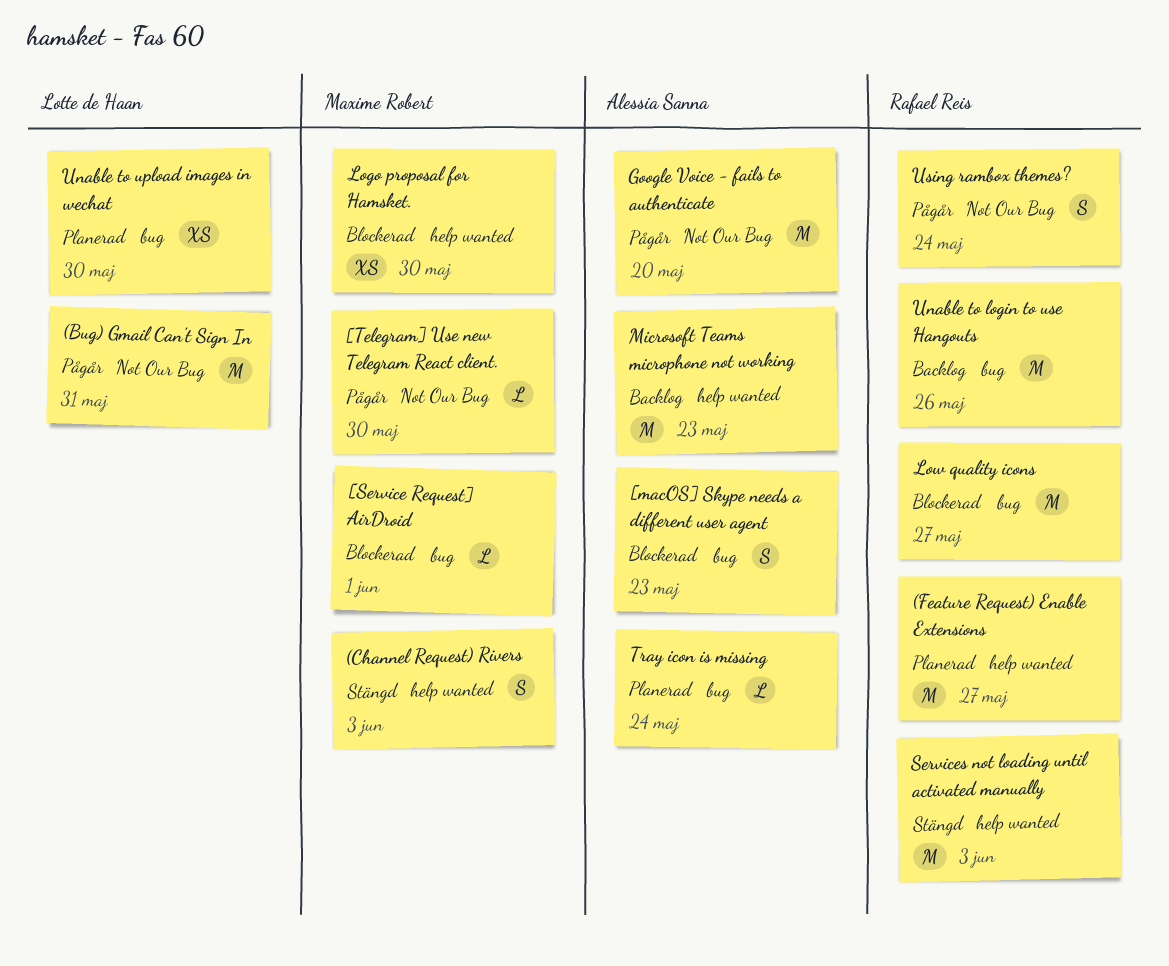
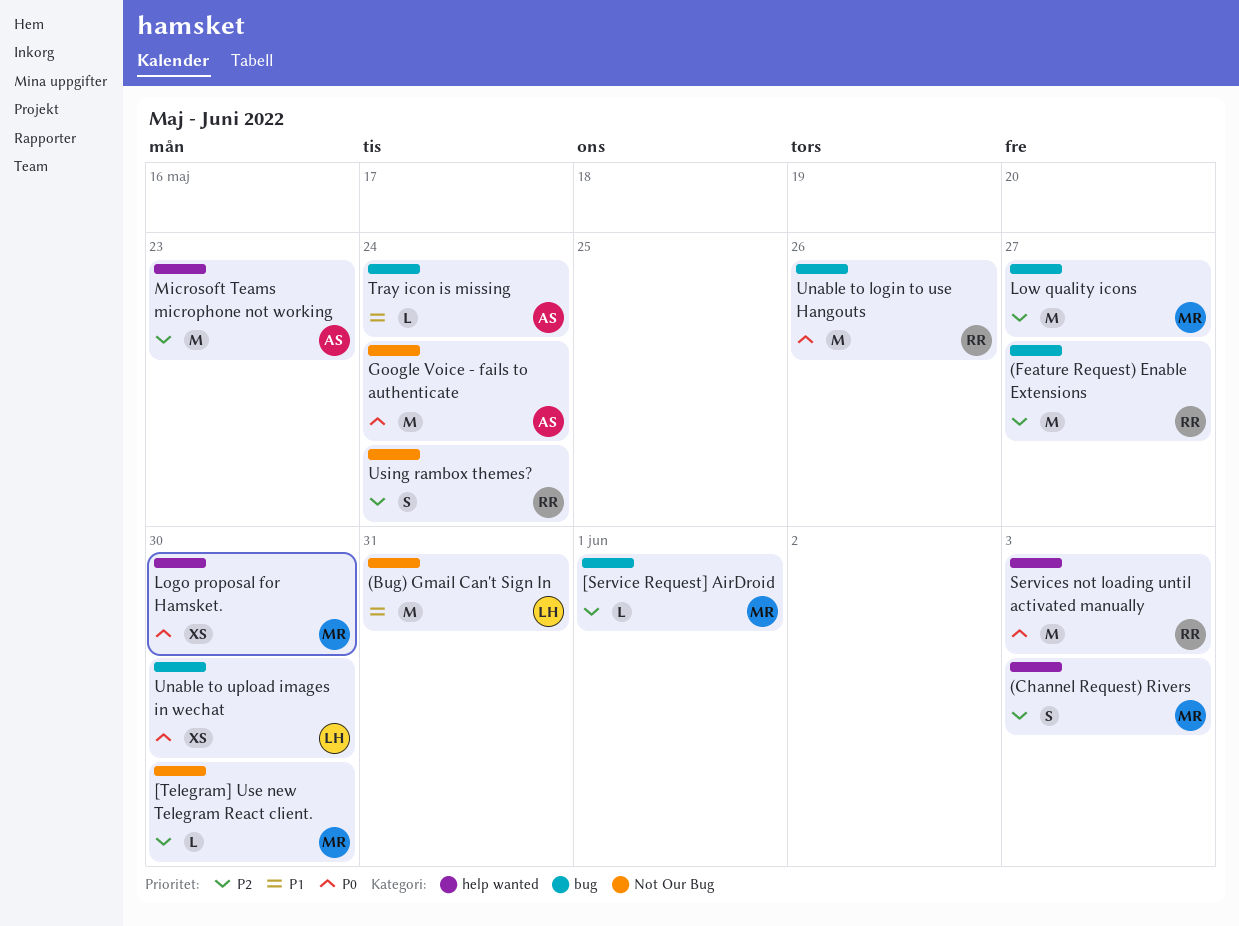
(Feature Request) Enable Extensions, label: help wanted -> bug
[macOS] Skype needs a different user agent: present -> none
Google Voice - fails to authenticate, due: May 20 -> May 24
Low quality icons, owner: Rafael Reis -> Maxime Robert

